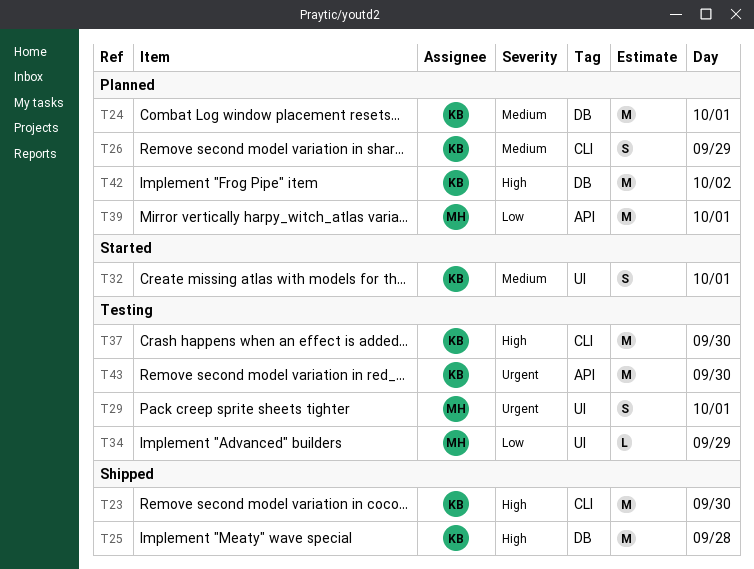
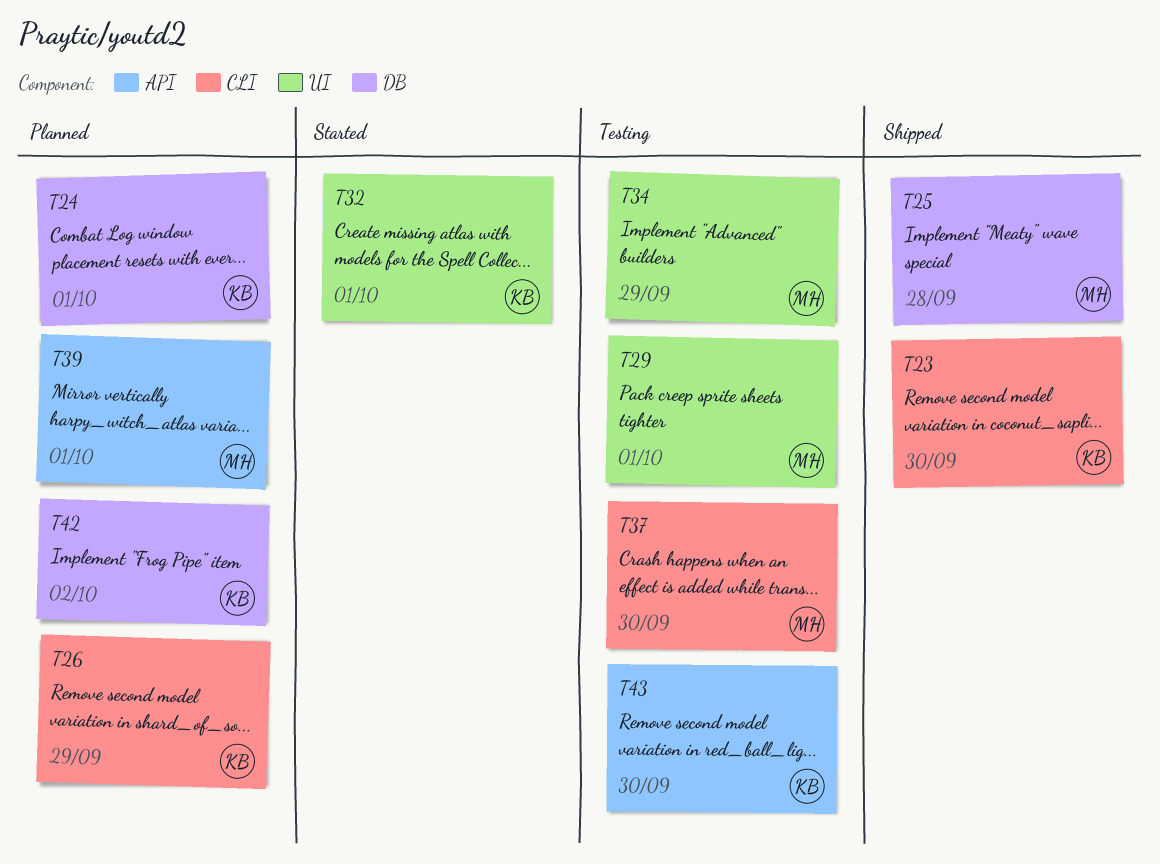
T25, owner: KB -> MH
T37, owner: KB -> MH

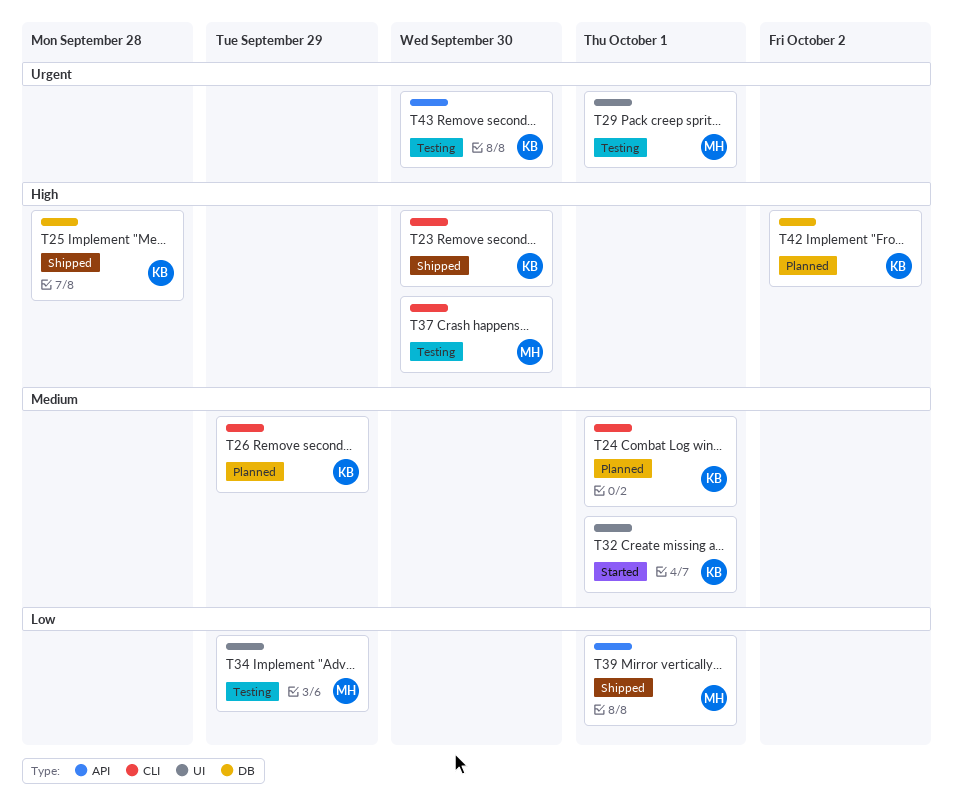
T24, label: DB -> CLI
T25, owner: MH -> KB
T39, status: Planned -> Shipped

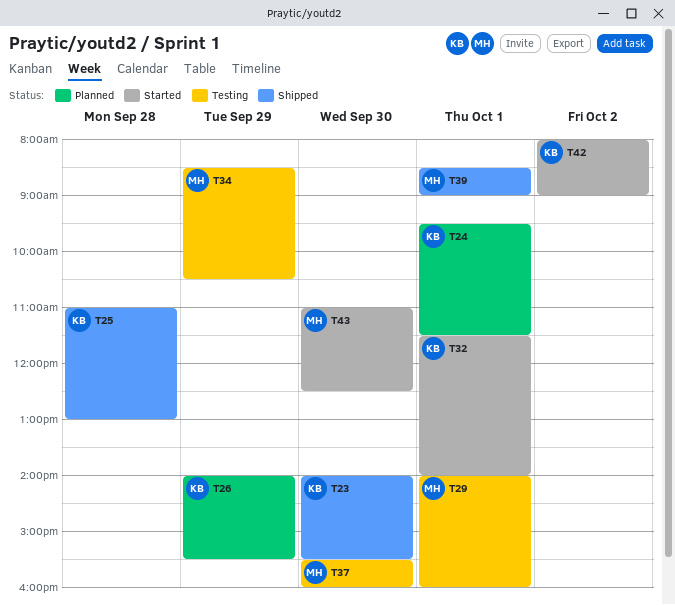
T42, status: Planned -> Started
T43, status: Testing -> Started
T43, owner: KB -> MH

